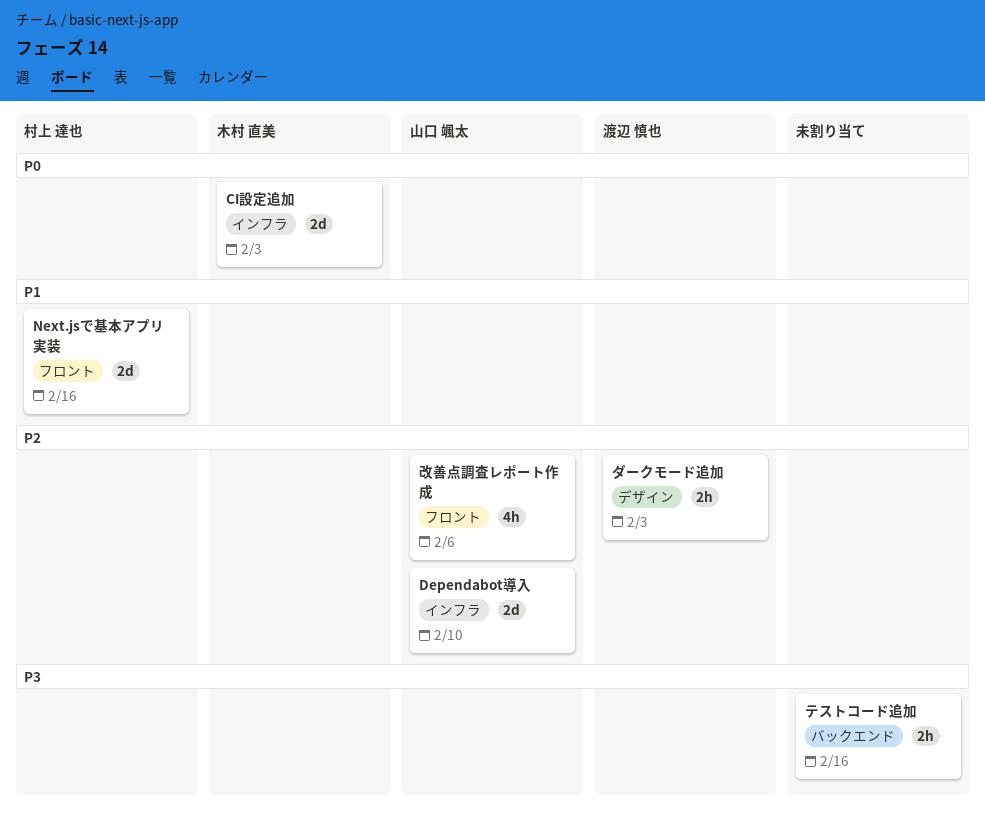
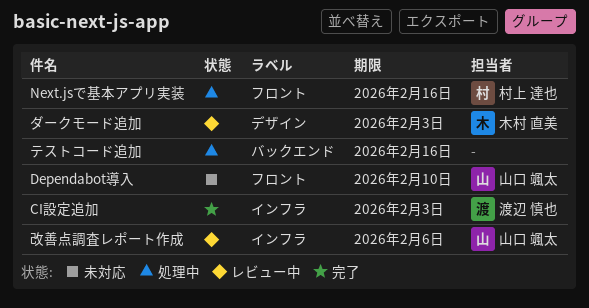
CI設定追加, owner: 木村 直美 -> 渡辺 慎也
Dependabot導入, label: インフラ -> フロント
ダークモード追加, owner: 渡辺 慎也 -> 木村 直美
改善点調査レポート作成, label: フロント -> インフラ

